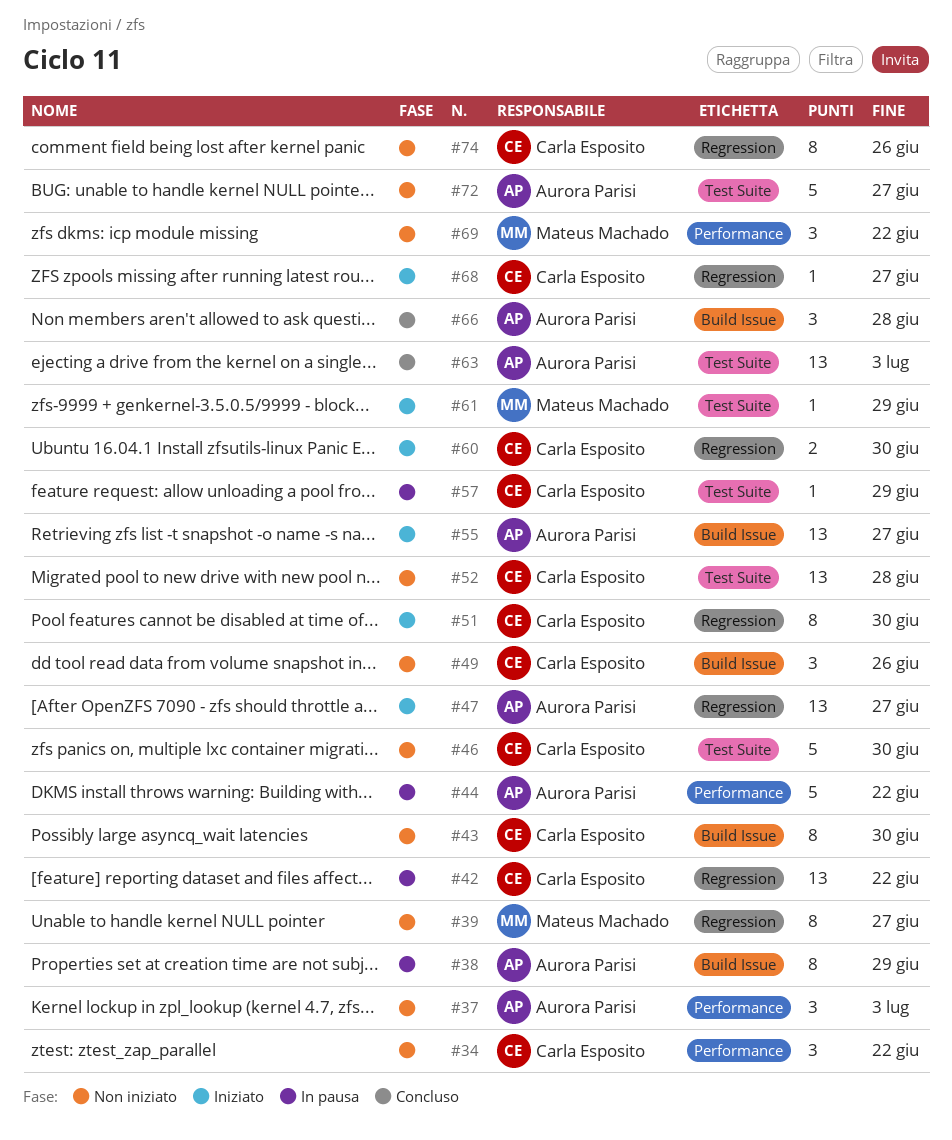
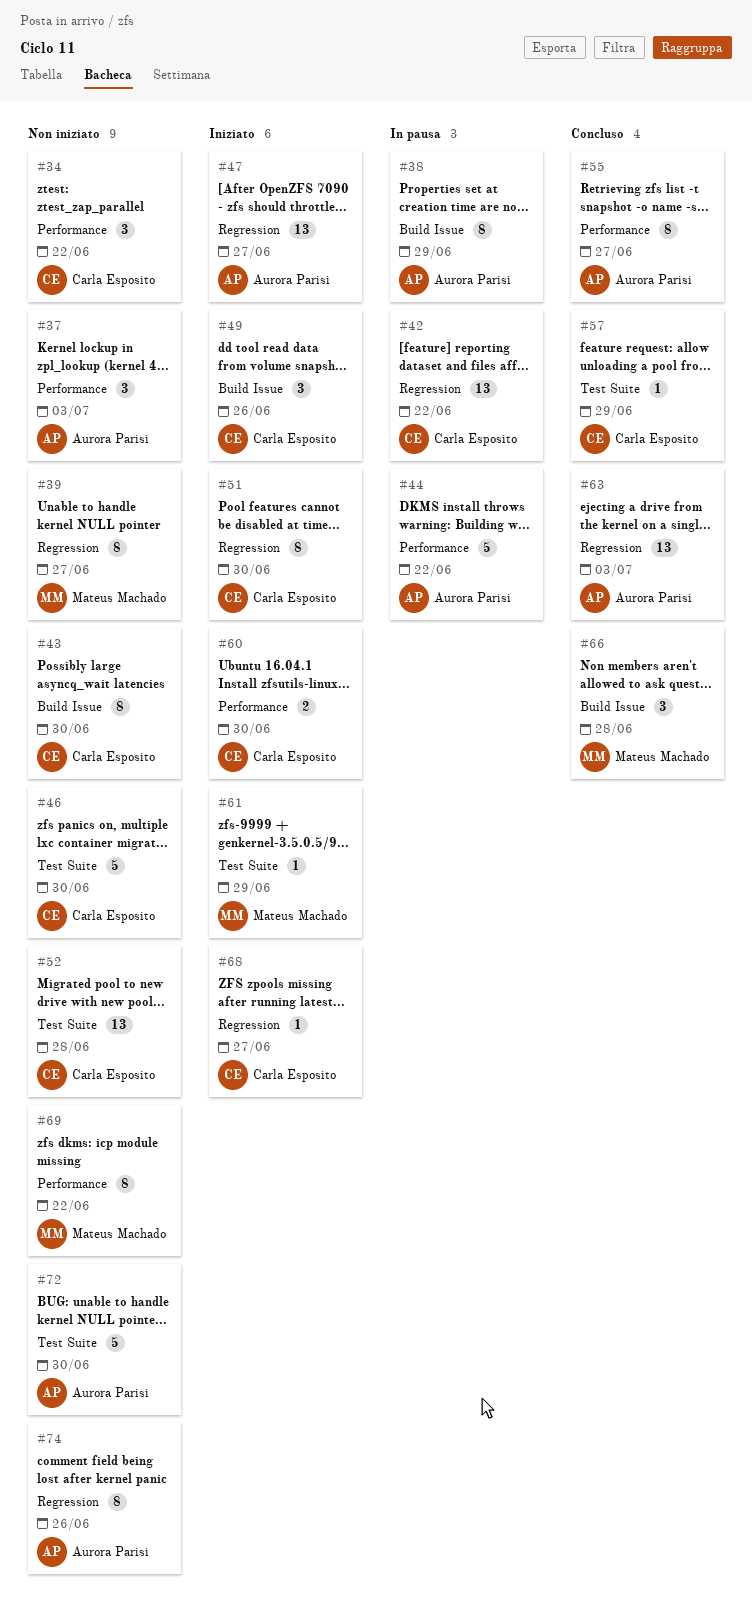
#49, status: Non iniziato -> Iniziato
#55, status: Iniziato -> Concluso
#55, label: Build Issue -> Performance
#55, estimate: 13 -> 8
#57, status: In pausa -> Concluso
#60, label: Regression -> Performance
#63, label: Test Suite -> Regression
#66, owner: Aurora Parisi -> Mateus Machado
#69, estimate: 3 -> 8
#72, due: Jun 27 -> Jun 30
#74, owner: Carla Esposito -> Aurora Parisi

